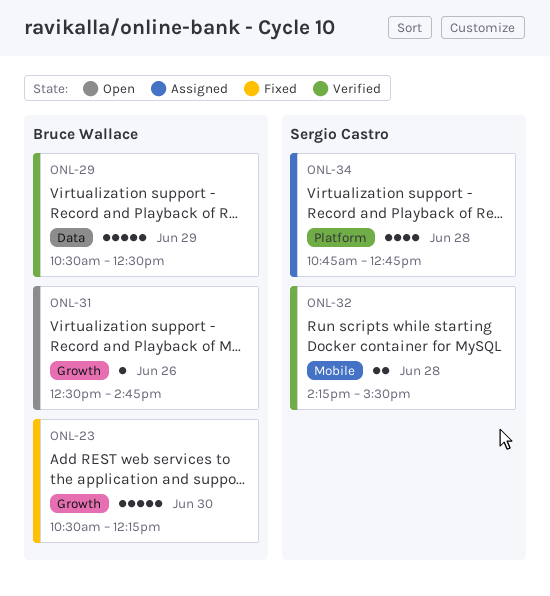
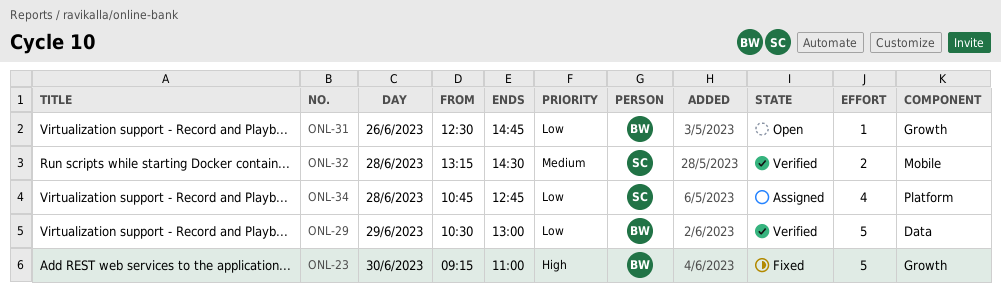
ONL-23, begins: 10:30 -> 09:15
ONL-23, ends: 12:15 -> 11:00
ONL-29, ends: 12:30 -> 13:00
ONL-32, begins: 14:15 -> 13:15
ONL-32, ends: 15:30 -> 14:30

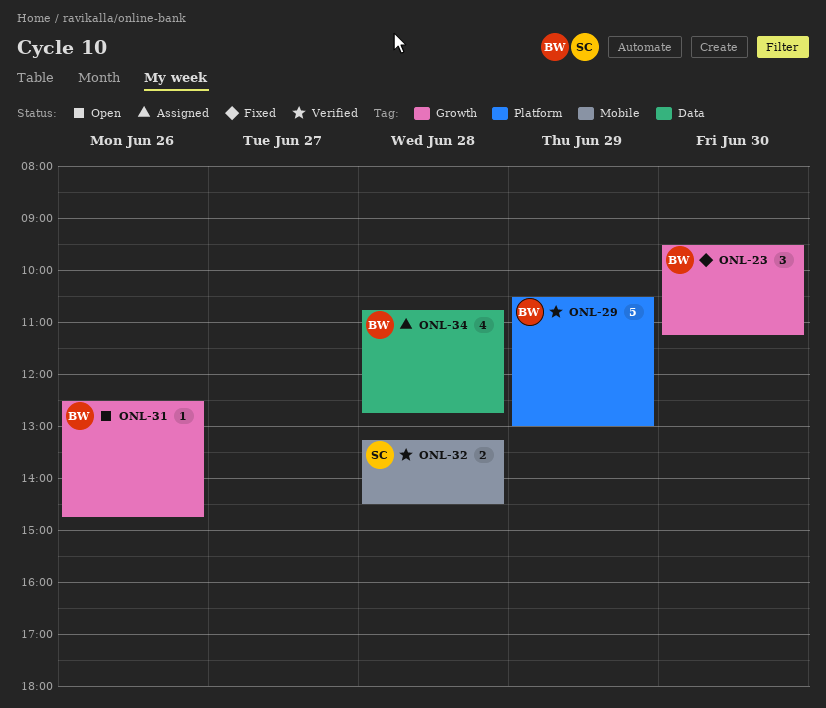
ONL-23, estimate: 5 -> 3
ONL-23, begins: 09:15 -> 09:30
ONL-23, ends: 11:00 -> 11:15
ONL-29, label: Data -> Platform
ONL-34, owner: SC -> BW
ONL-34, label: Platform -> Data

